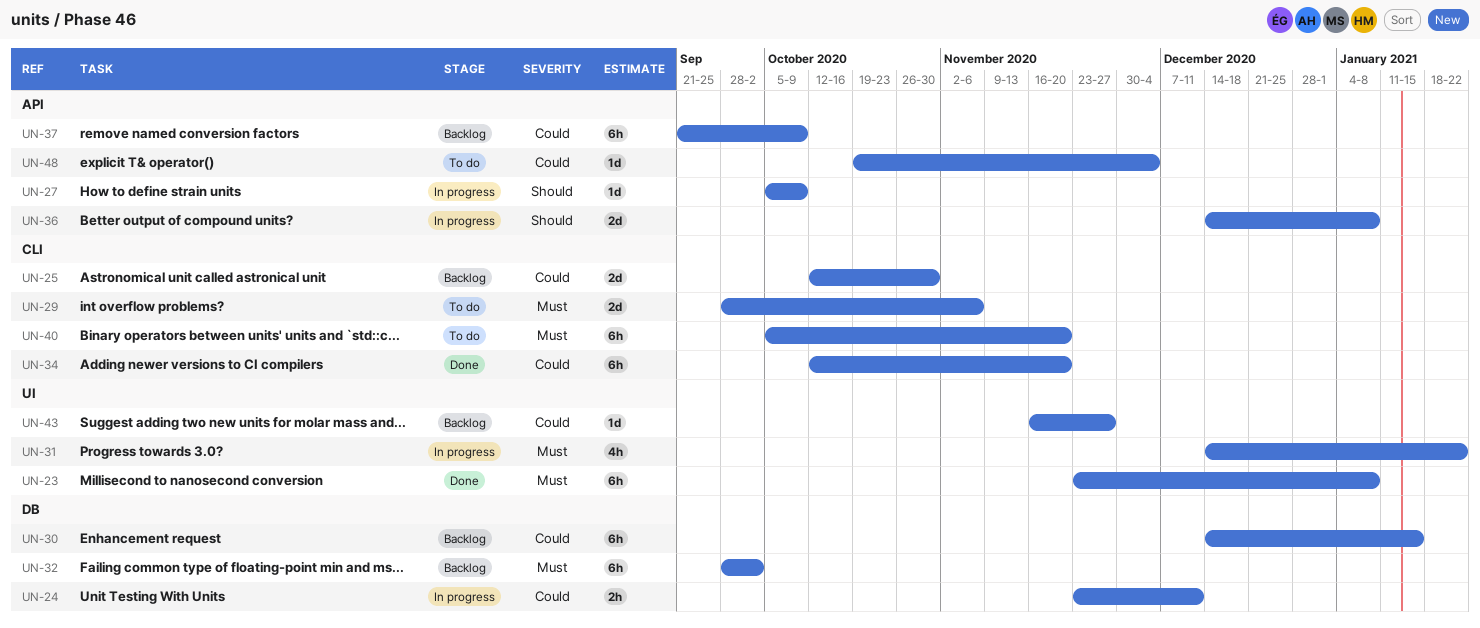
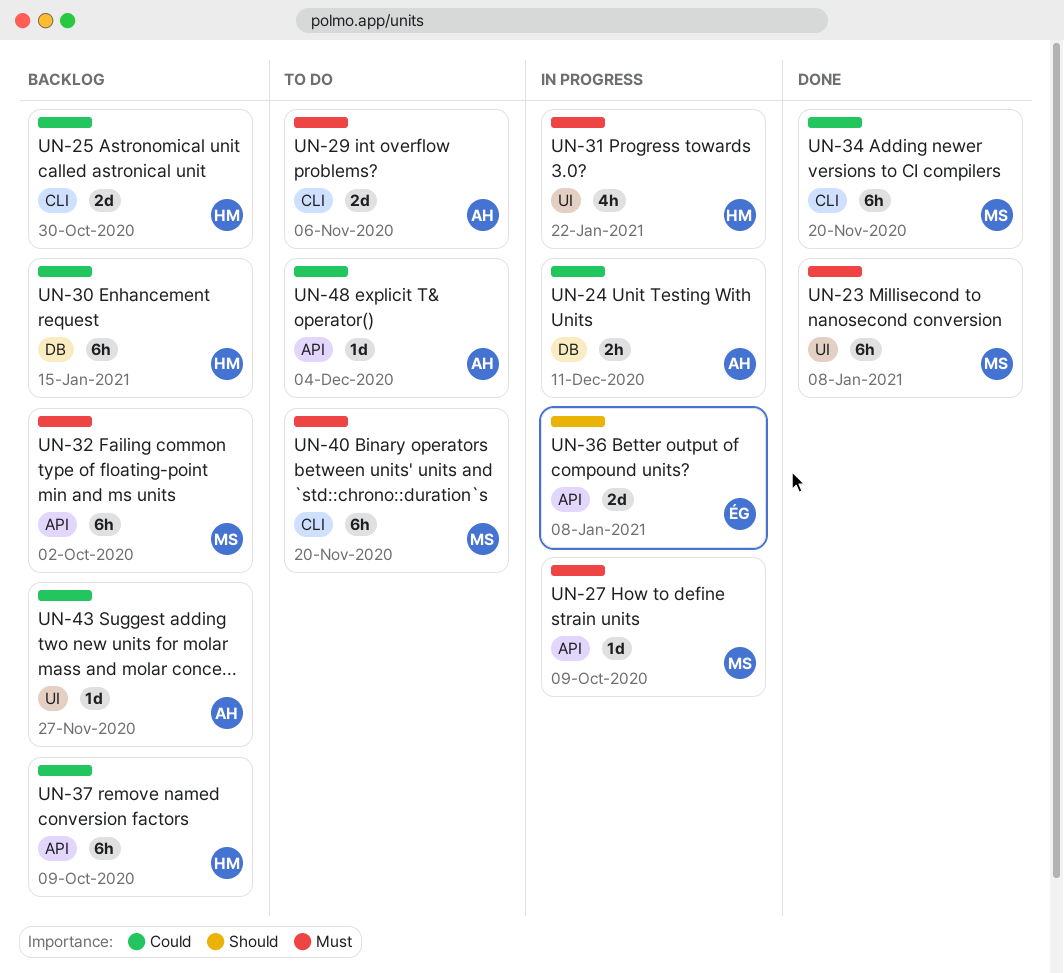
UN-27, priority: Should -> Must
UN-32, label: DB -> API

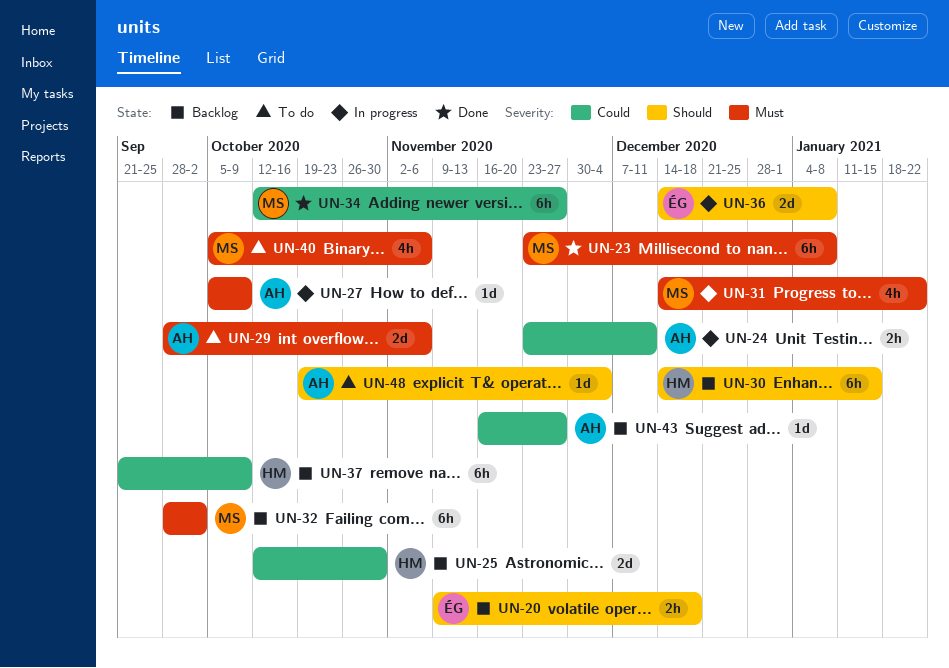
UN-20: none -> present
UN-27, owner: MS -> AH
UN-30, priority: Could -> Should
UN-31, owner: HM -> MS
UN-34, due: Nov 20 -> Nov 27
UN-40, estimate: 6h -> 4h
UN-40, due: Nov 20 -> Nov 6
UN-48, priority: Could -> Should

